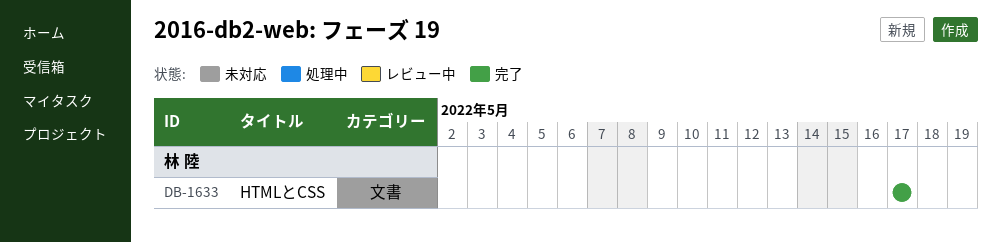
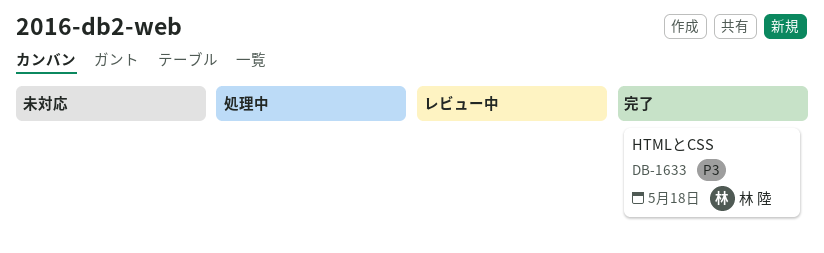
DB-1633, due: May 17 -> May 18

